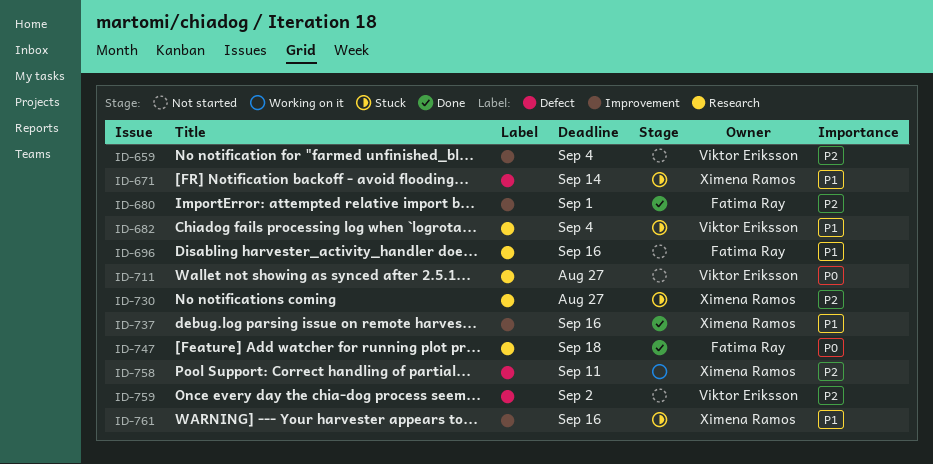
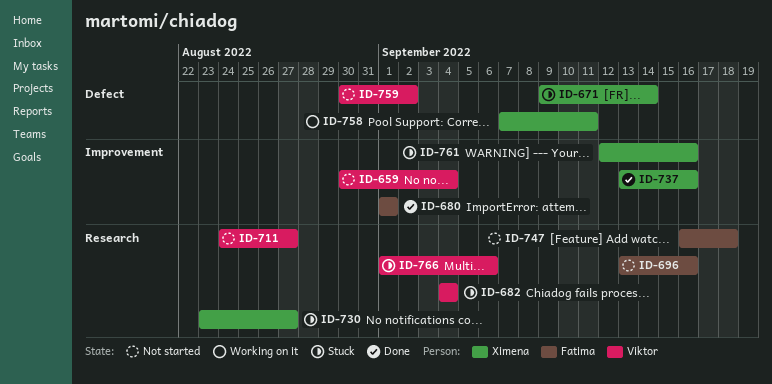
ID-747, status: Done -> Not started
ID-766: none -> present

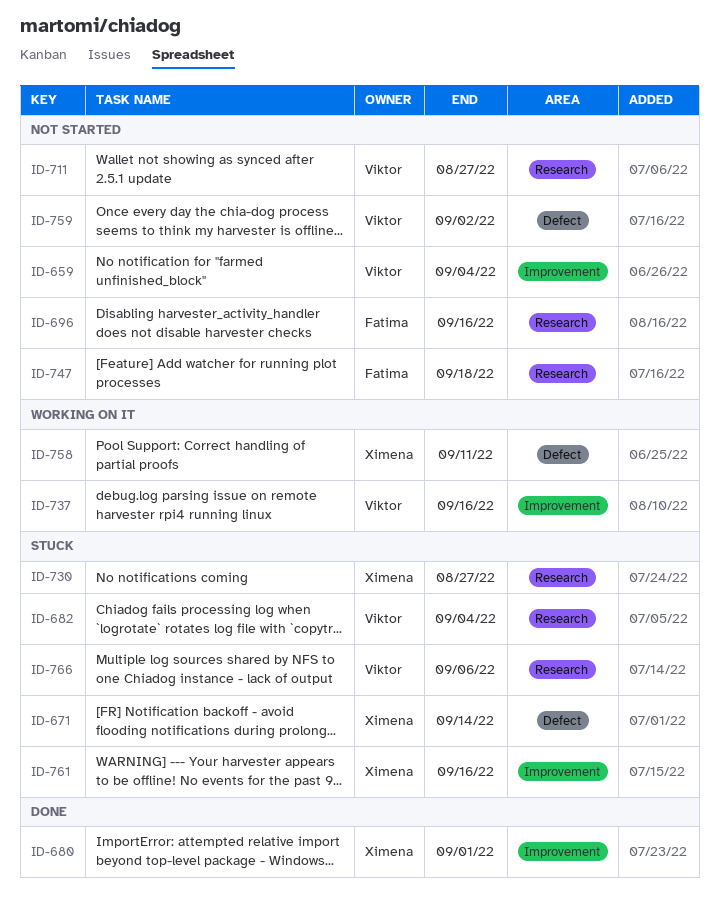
ID-680, owner: Fatima -> Ximena
ID-737, status: Done -> Working on it
ID-737, owner: Ximena -> Viktor

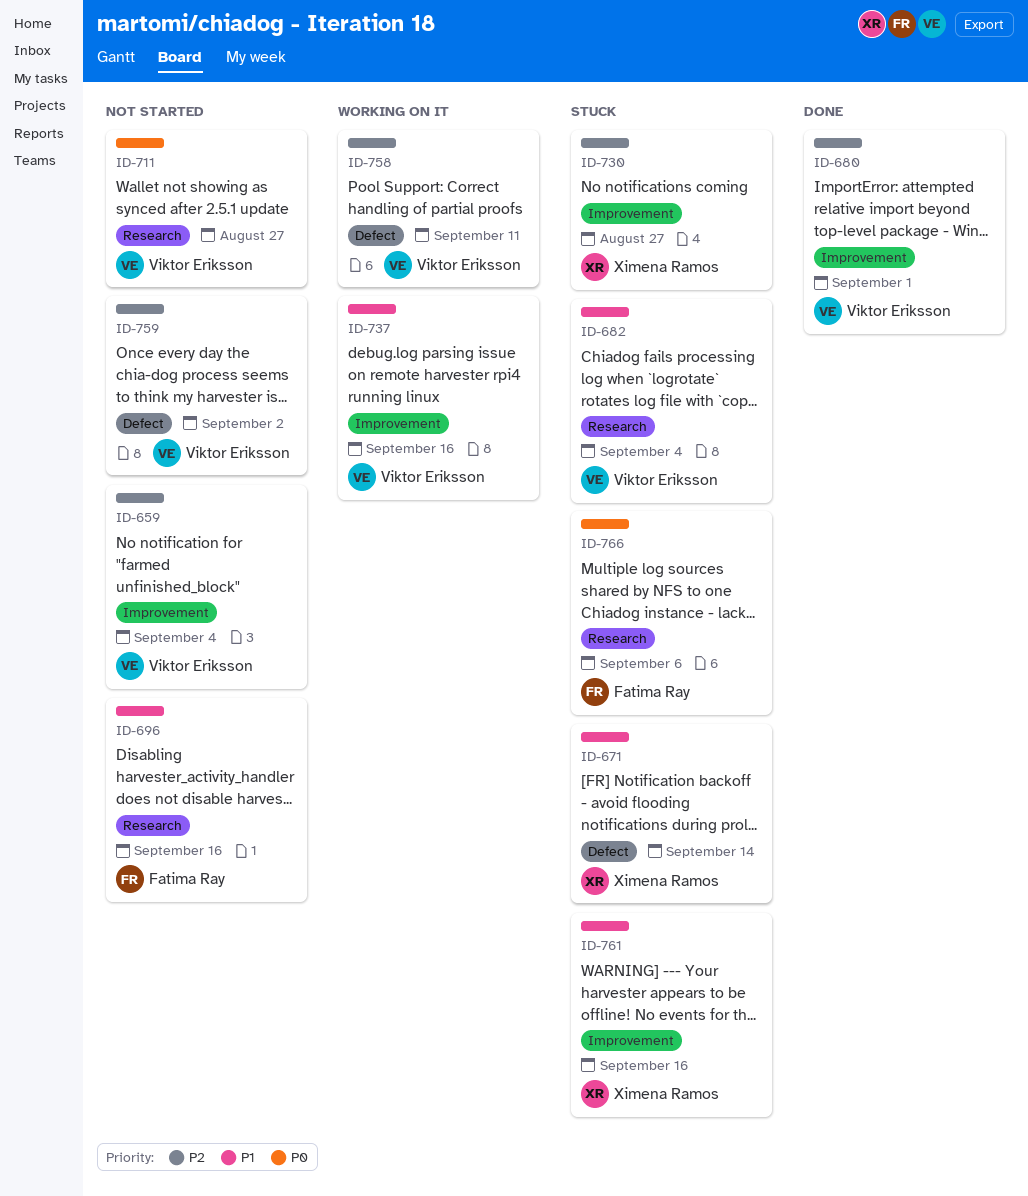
ID-680, owner: Ximena Ramos -> Viktor Eriksson
ID-730, label: Research -> Improvement
ID-747: present -> none
ID-758, owner: Ximena Ramos -> Viktor Eriksson
ID-766, owner: Viktor Eriksson -> Fatima Ray

